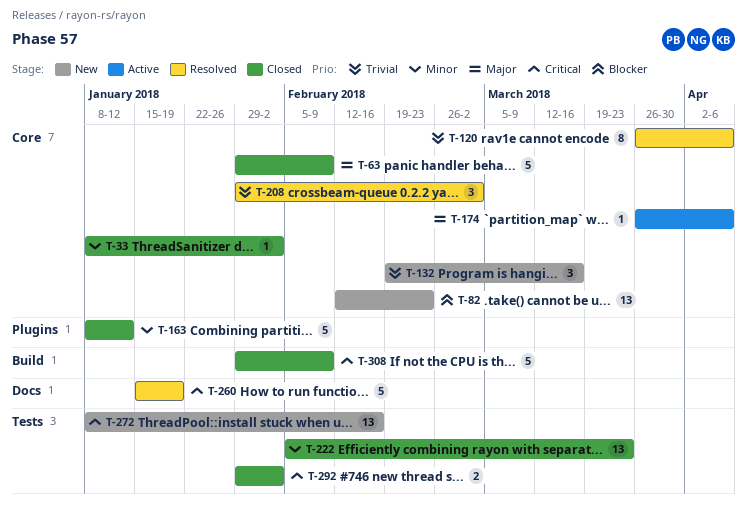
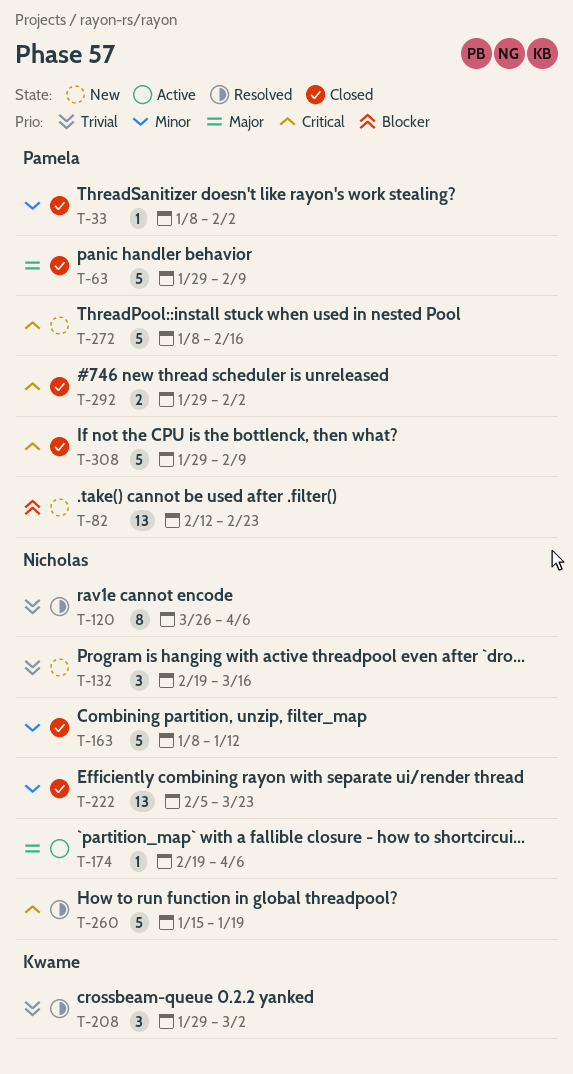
T-174, start: Mar 26 -> Feb 19
T-272, estimate: 13 -> 5

